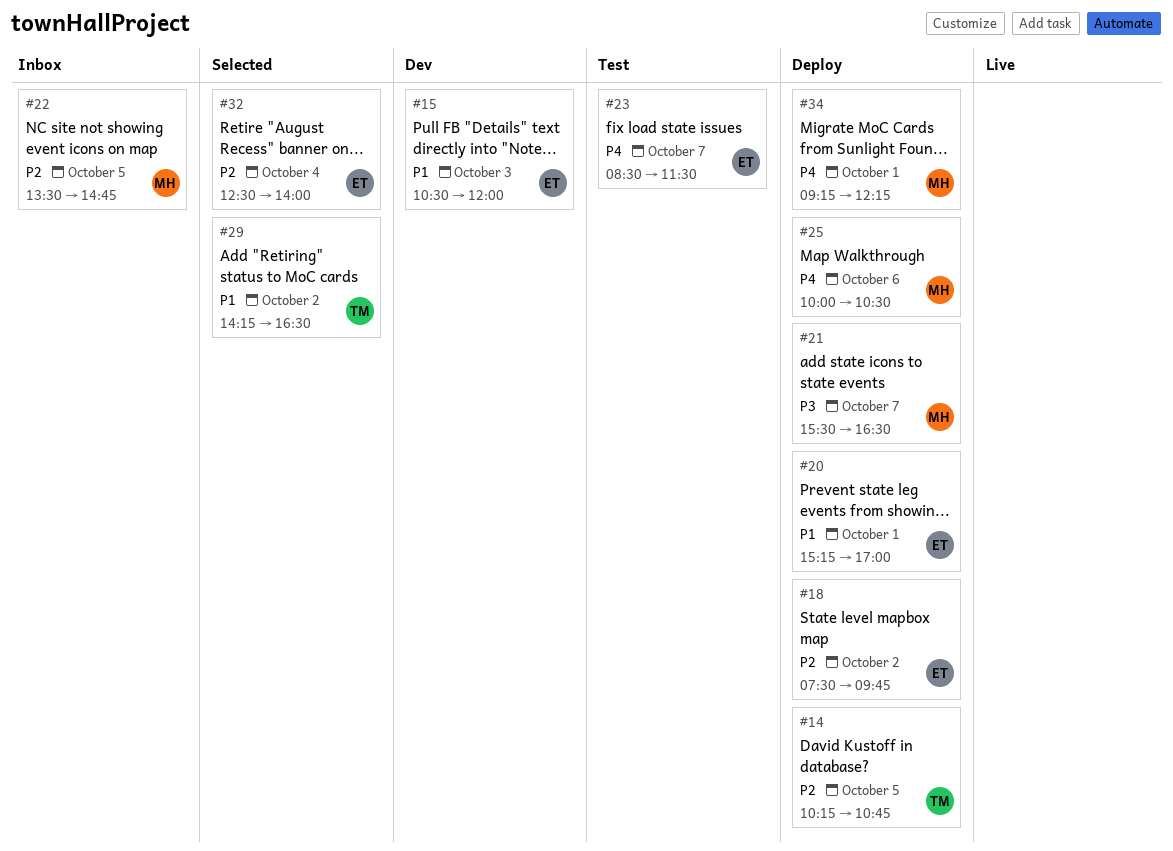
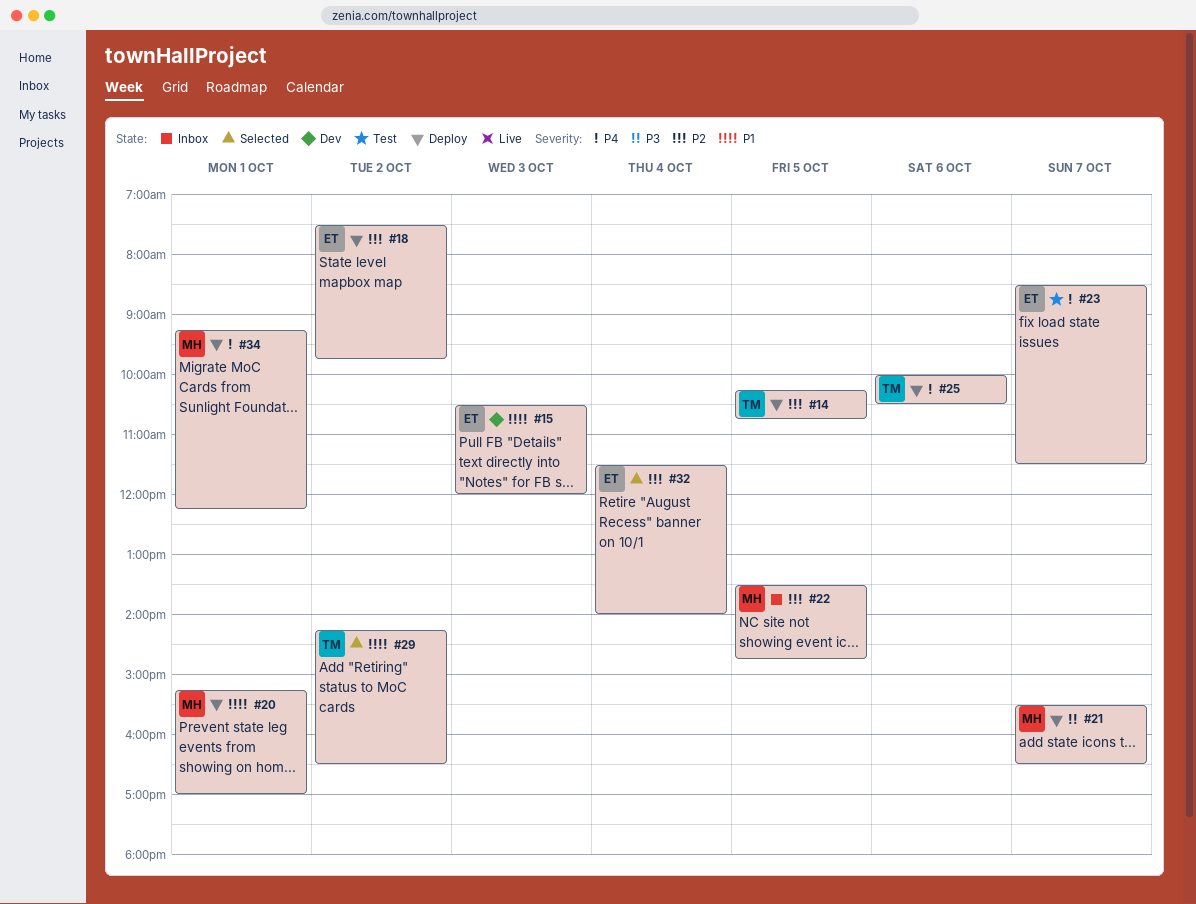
#20, owner: ET -> MH
#25, owner: MH -> TM
#32, begins: 12:30 -> 11:30

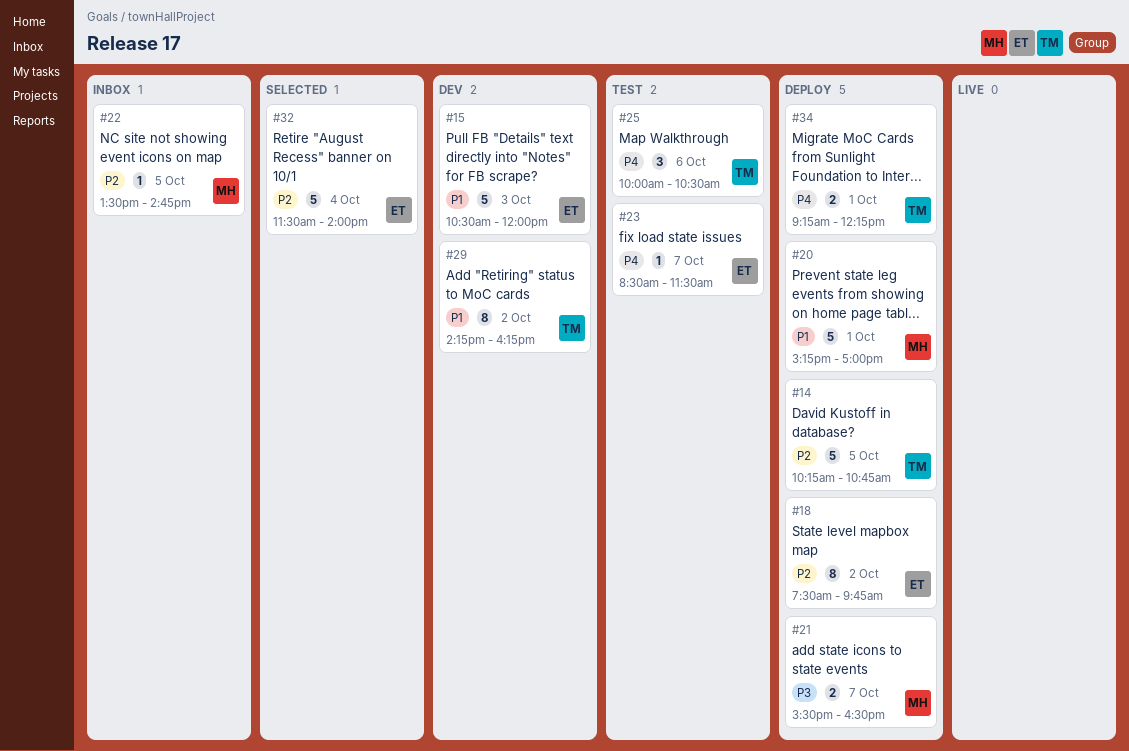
#25, status: Deploy -> Test
#29, status: Selected -> Dev
#29, ends: 16:30 -> 16:15
#34, owner: MH -> TM

